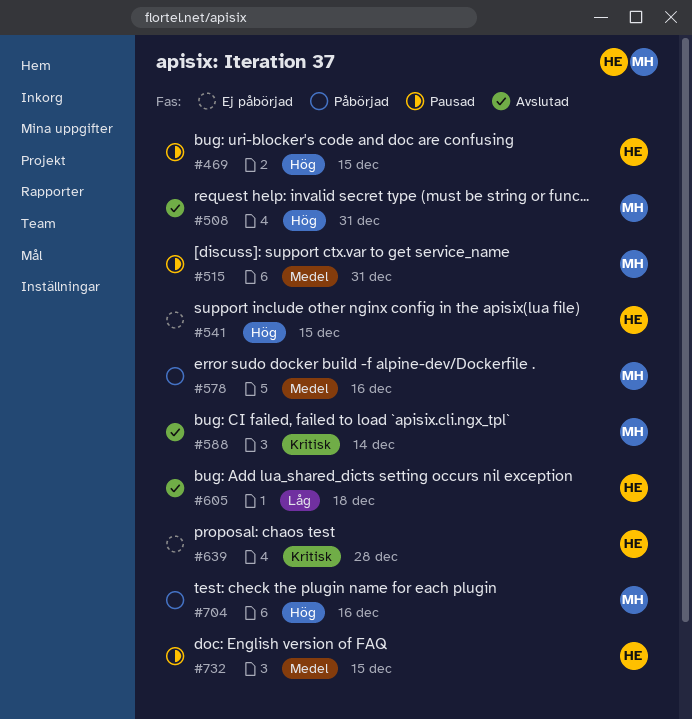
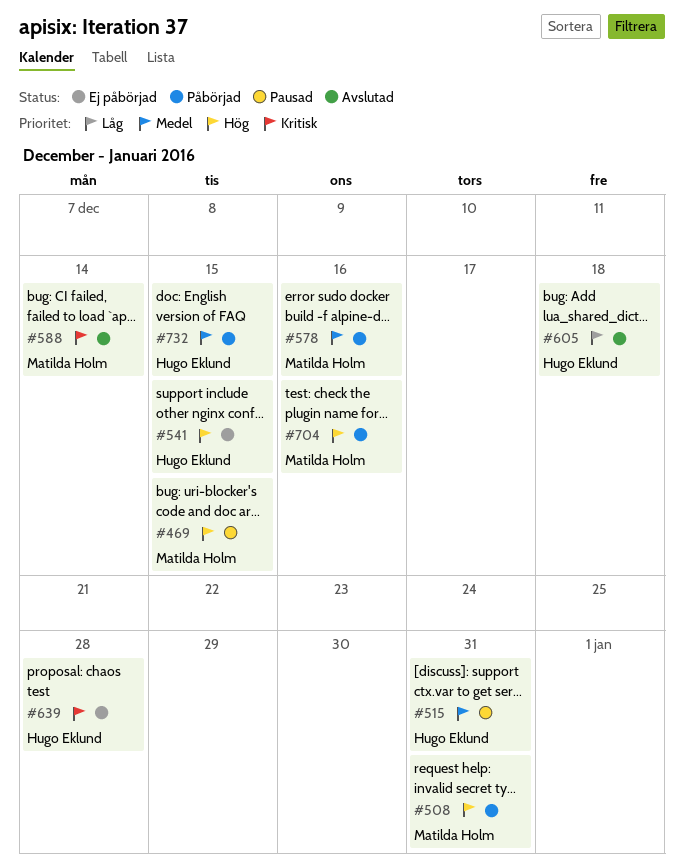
#469, owner: Hugo Eklund -> Matilda Holm
#508, status: Avslutad -> Påbörjad
#515, owner: Matilda Holm -> Hugo Eklund
#732, status: Pausad -> Påbörjad

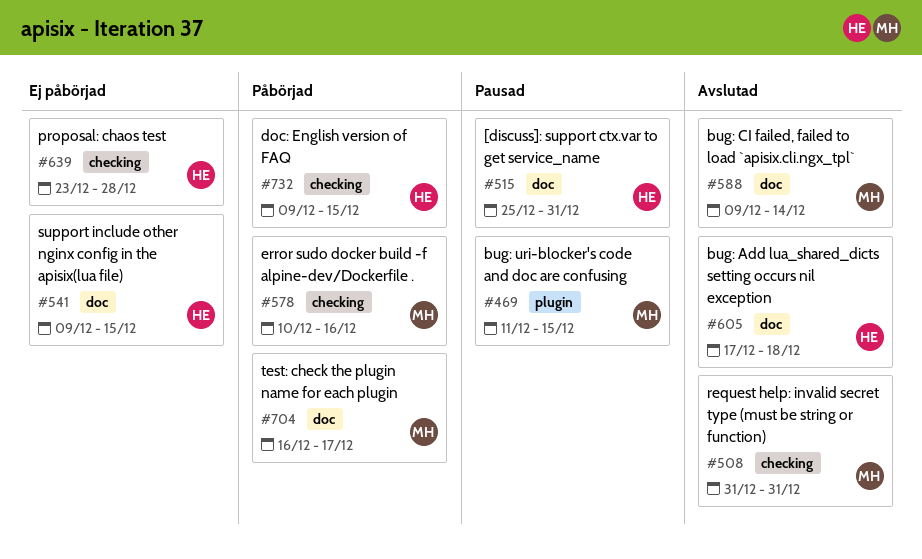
#508, status: Påbörjad -> Avslutad
#704, due: Dec 16 -> Dec 17

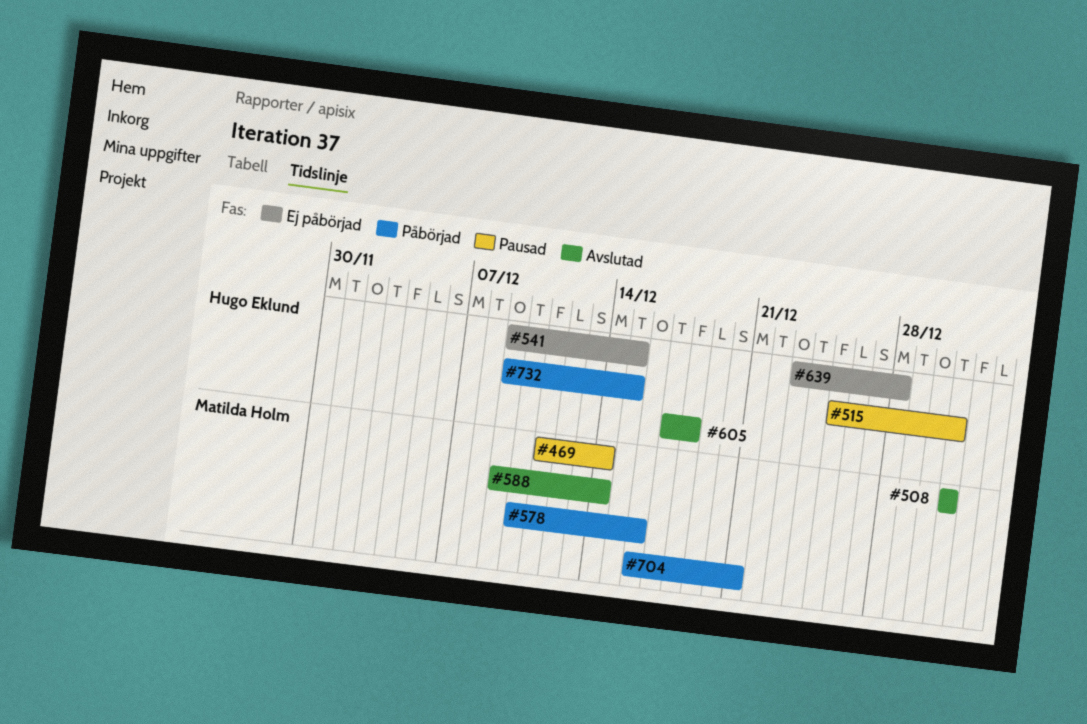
#469, due: Dec 15 -> Dec 14
#704, due: Dec 17 -> Dec 21

